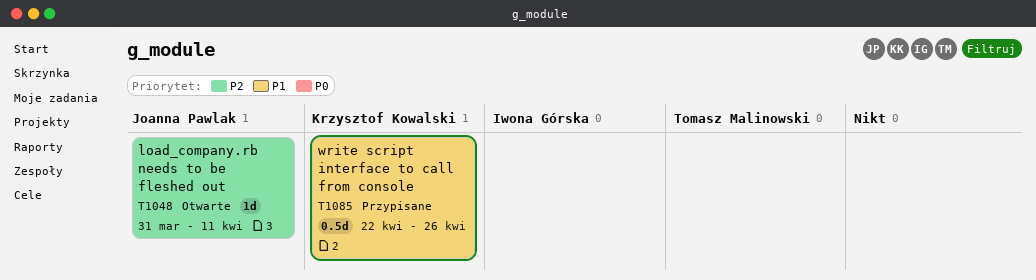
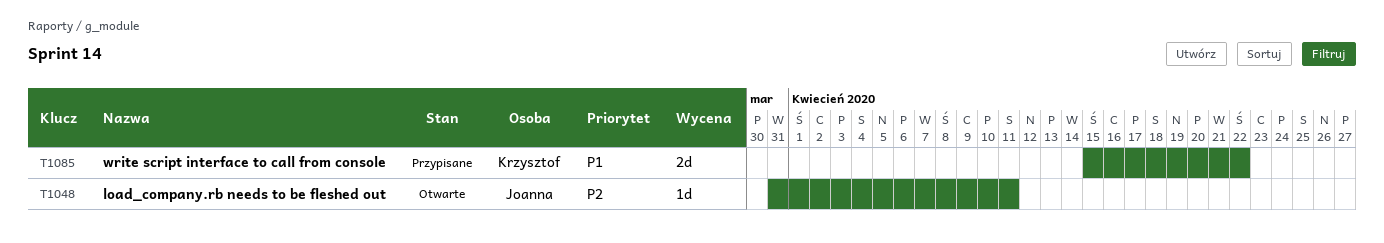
T1085, estimate: 0.5d -> 2d
T1085, start: Apr 22 -> Apr 15
T1085, due: Apr 26 -> Apr 22

